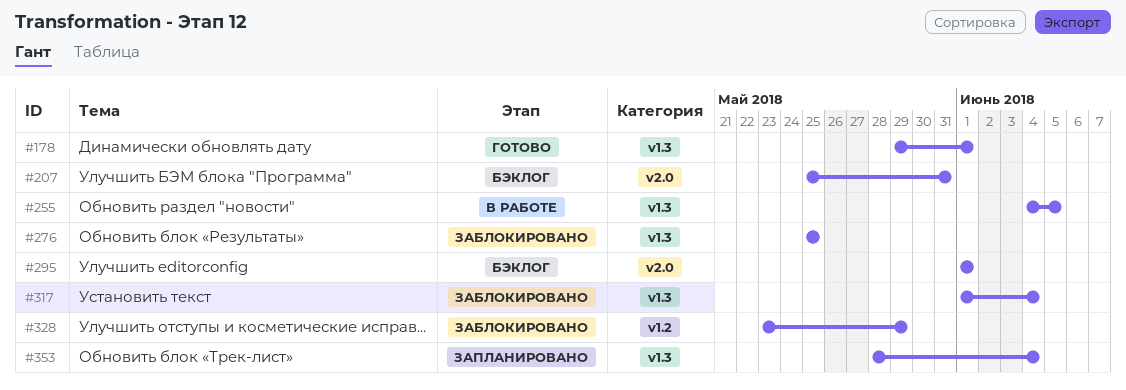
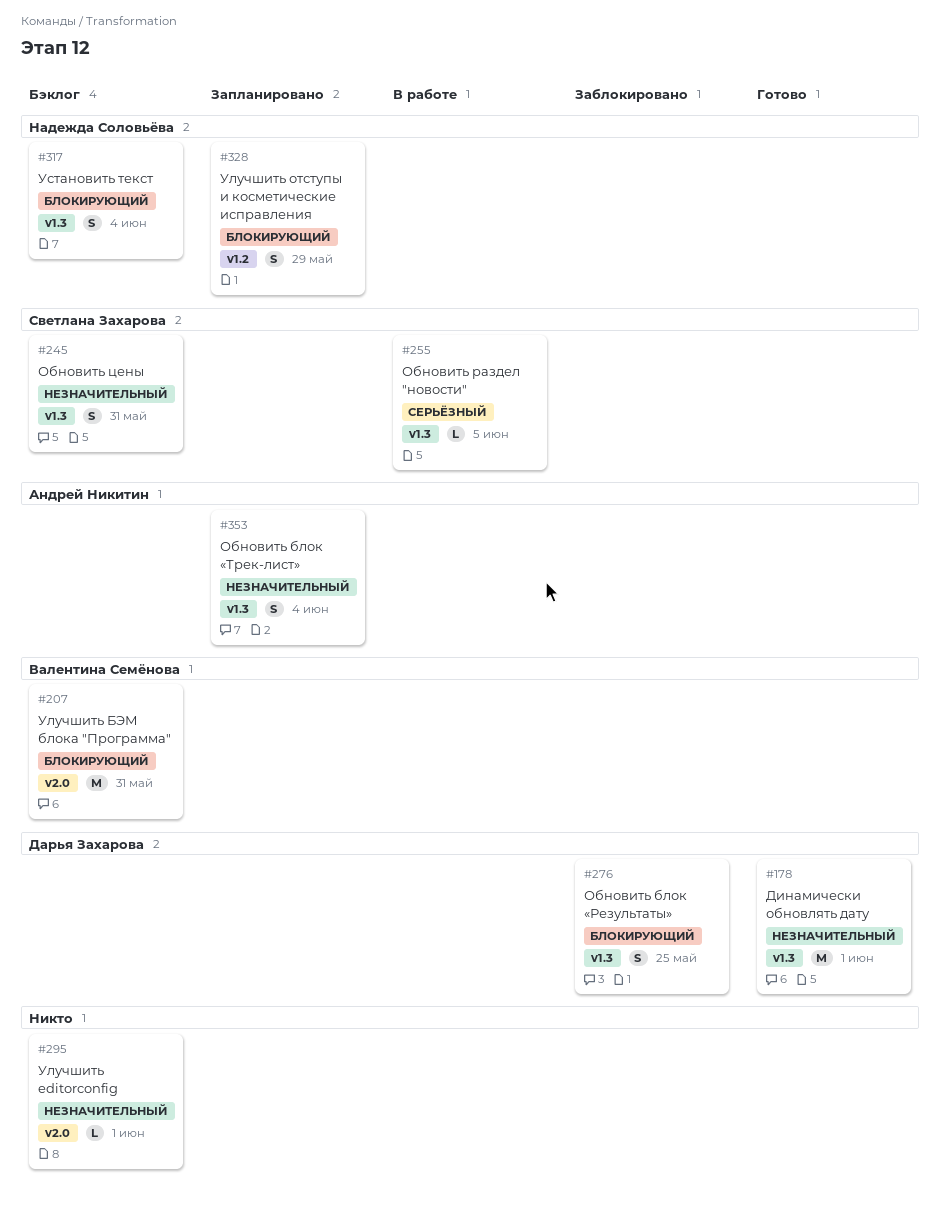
#245: none -> present
#317, status: Заблокировано -> Бэклог
#328, status: Заблокировано -> Запланировано

